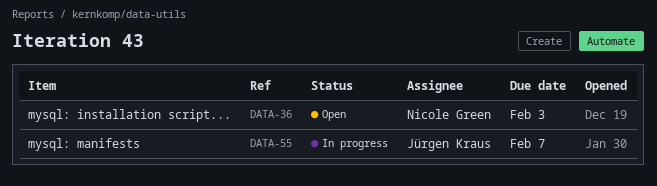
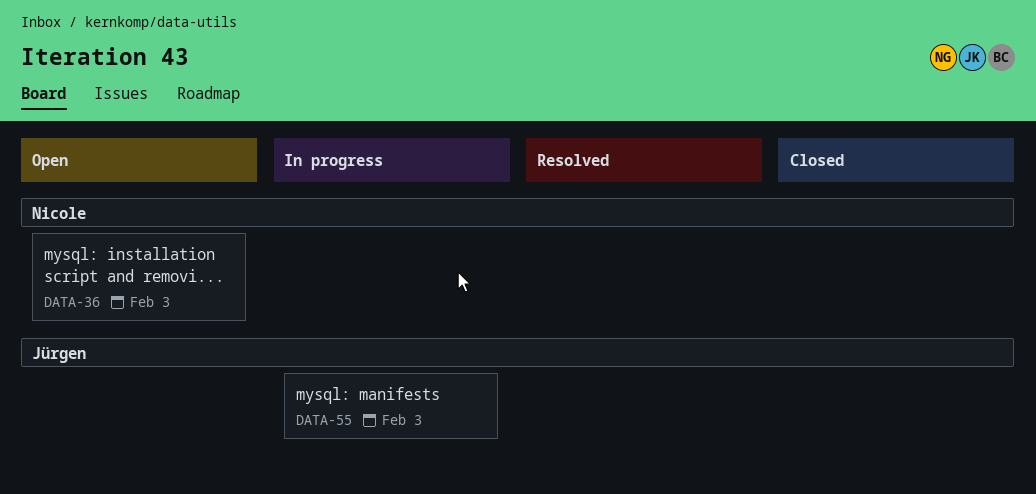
DATA-55, due: Feb 7 -> Feb 3

